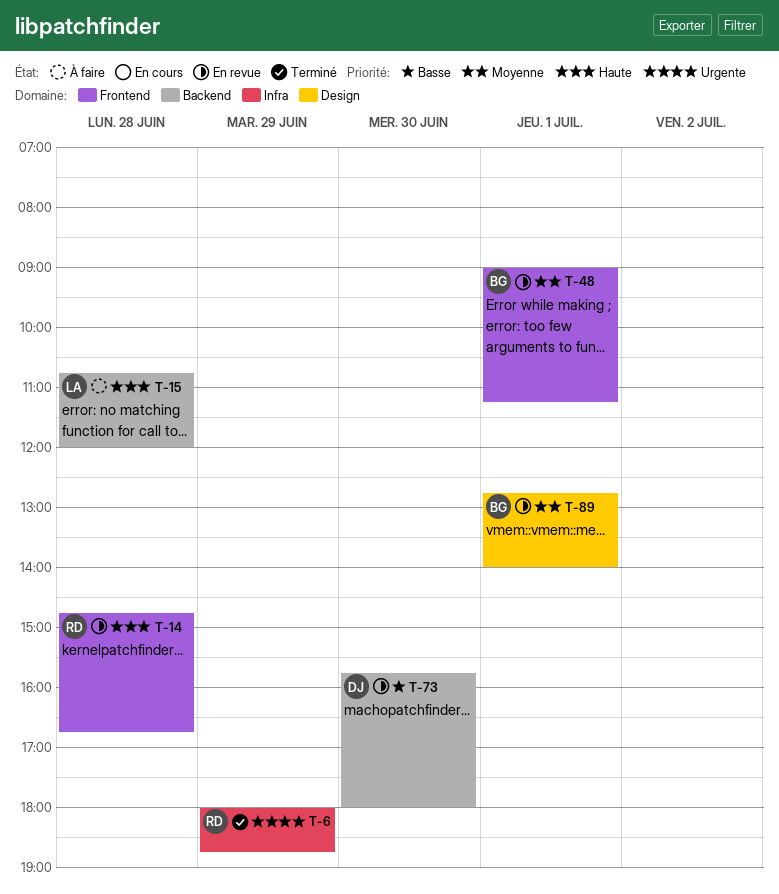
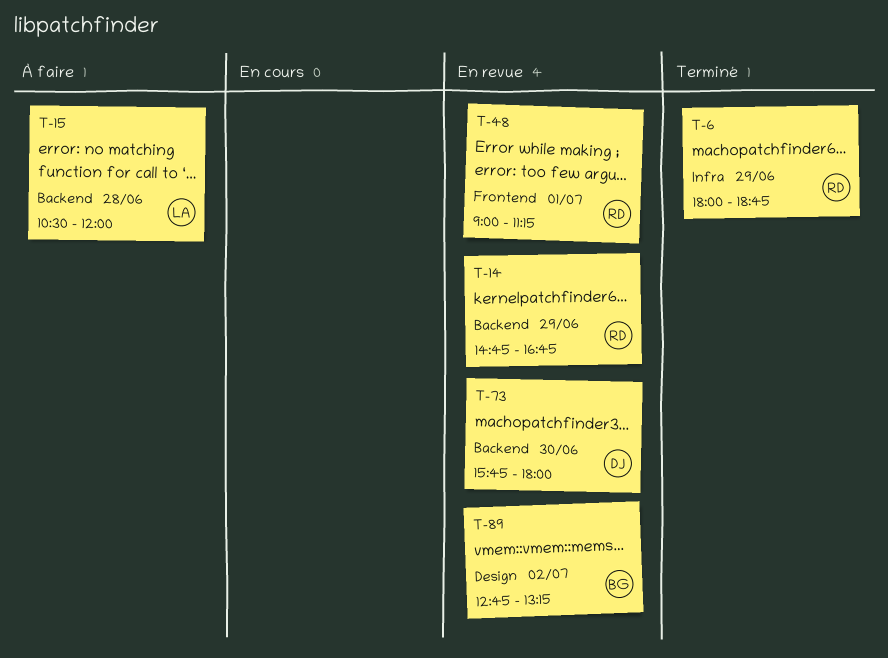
T-14, label: Frontend -> Backend
T-14, day: Jun 28 -> Jun 29
T-15, begins: 10:45 -> 10:30
T-48, owner: BG -> RD
T-89, day: Jul 1 -> Jul 2
T-89, ends: 14:00 -> 13:15

